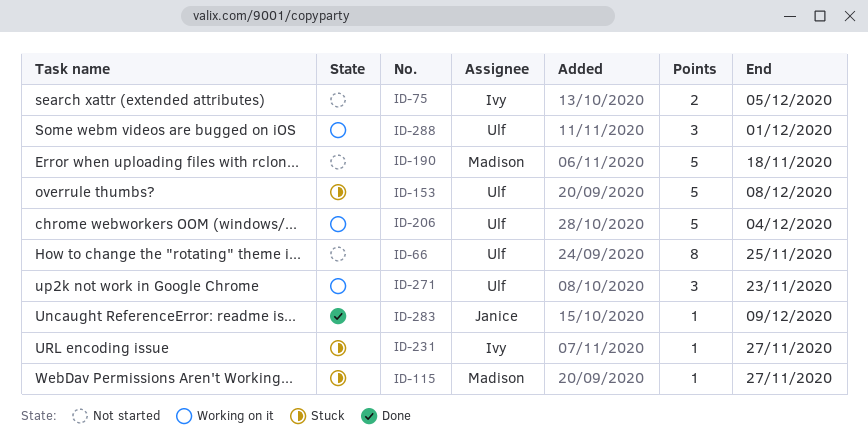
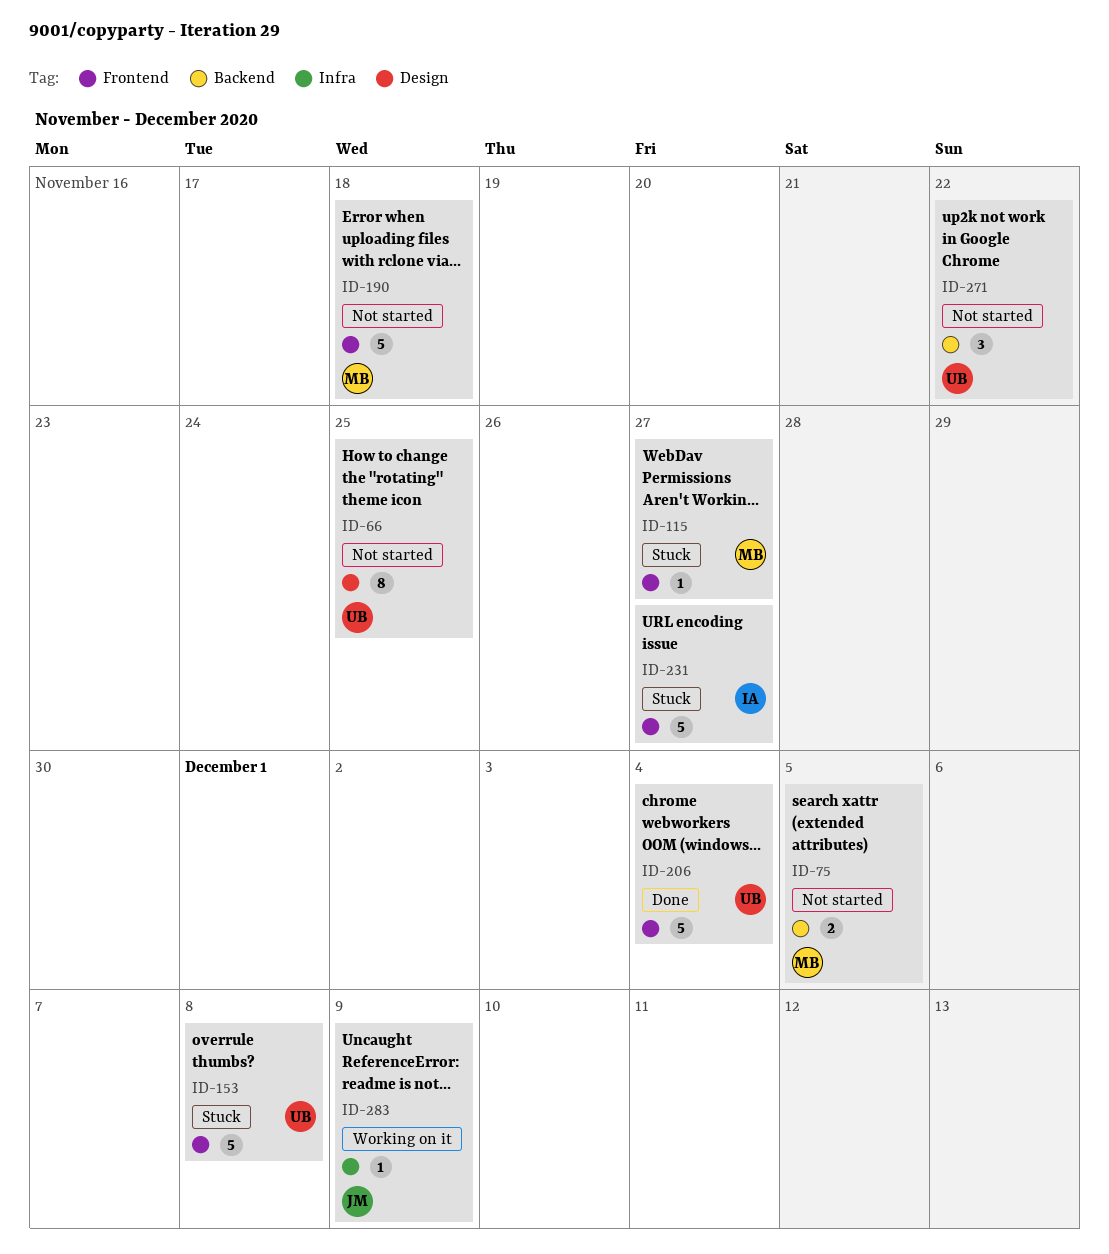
ID-75, owner: Ivy -> Madison
ID-206, status: Working on it -> Done
ID-231, estimate: 1 -> 5
ID-271, status: Working on it -> Not started
ID-271, due: Nov 23 -> Nov 22
ID-283, status: Done -> Working on it
ID-288: present -> none

